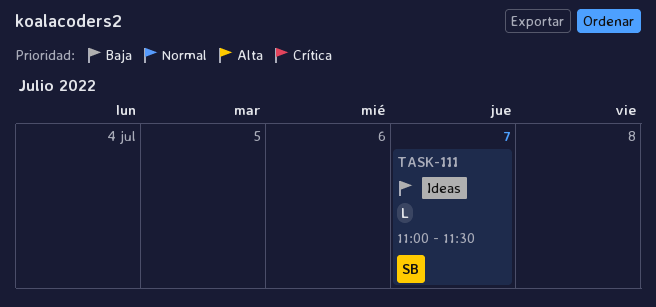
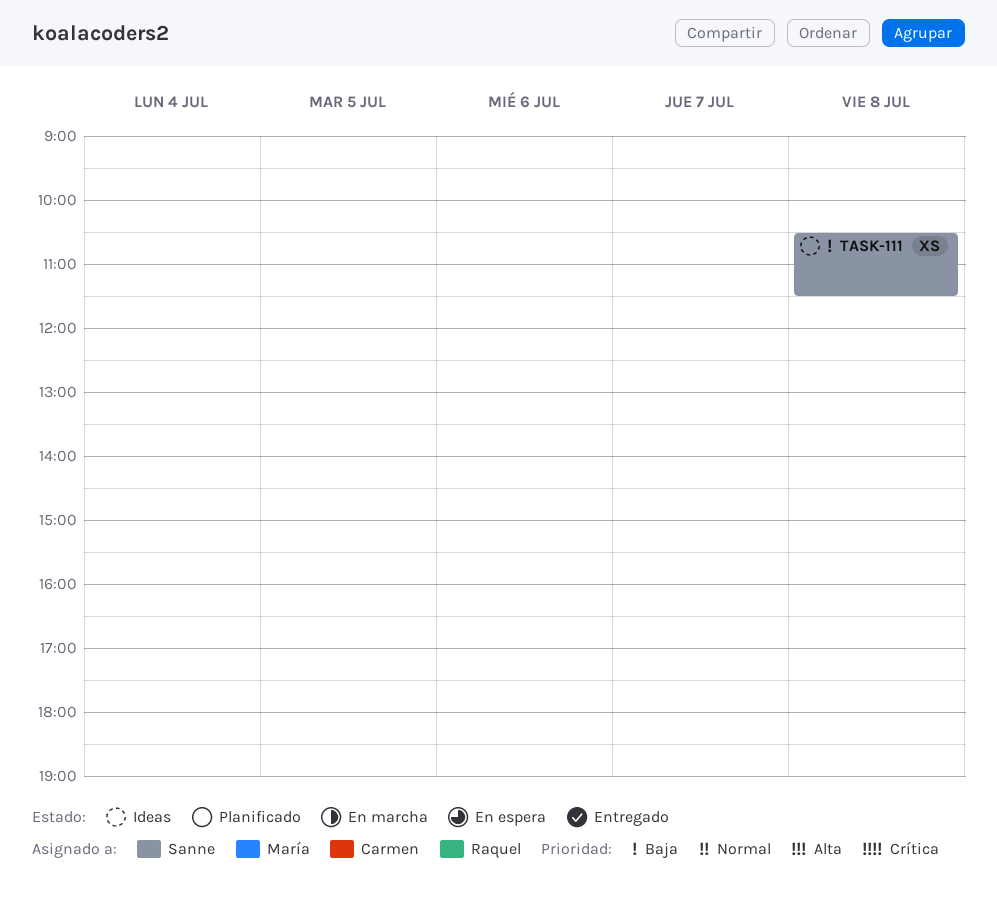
TASK-111, estimate: L -> XS
TASK-111, day: Jul 7 -> Jul 8
TASK-111, begins: 11:00 -> 10:30

